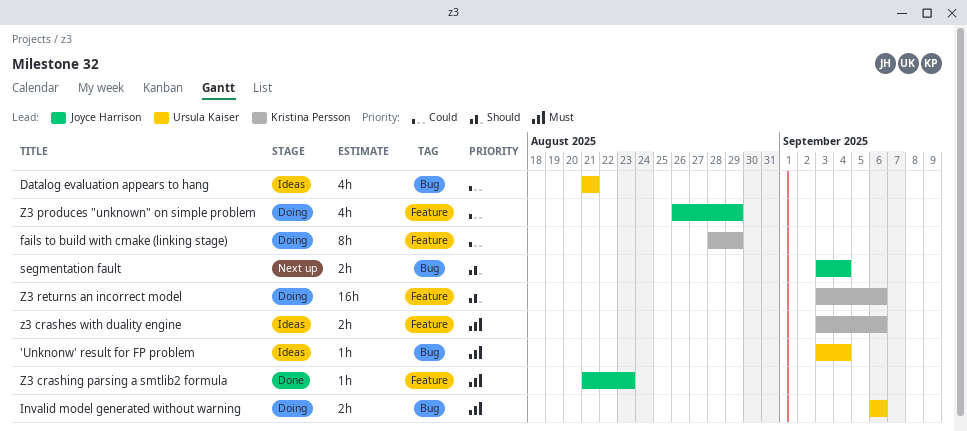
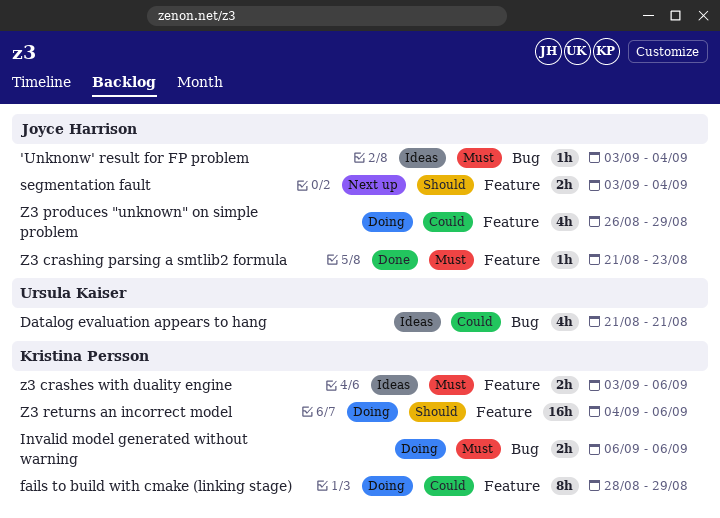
'Unknonw' result for FP problem, owner: Ursula Kaiser -> Joyce Harrison
Invalid model generated without warning, owner: Ursula Kaiser -> Kristina Persson
segmentation fault, label: Bug -> Feature
Z3 returns an incorrect model, start: Sep 3 -> Sep 4

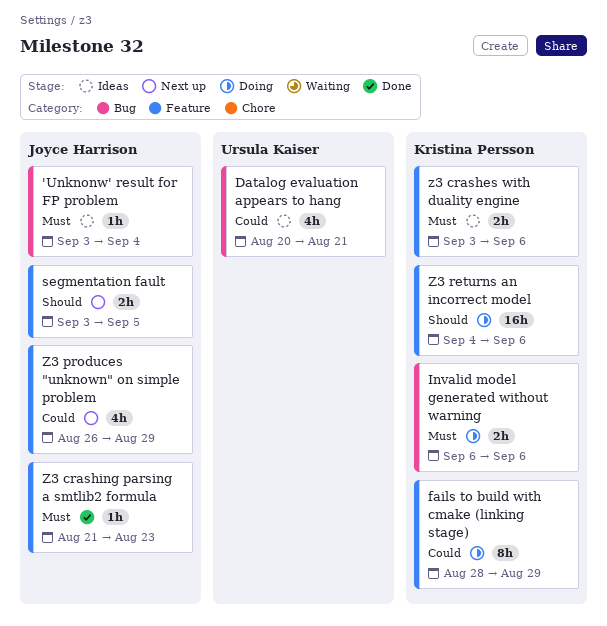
Datalog evaluation appears to hang, start: Aug 21 -> Aug 20
segmentation fault, due: Sep 4 -> Sep 5
Z3 produces "unknown" on simple problem, status: Doing -> Next up

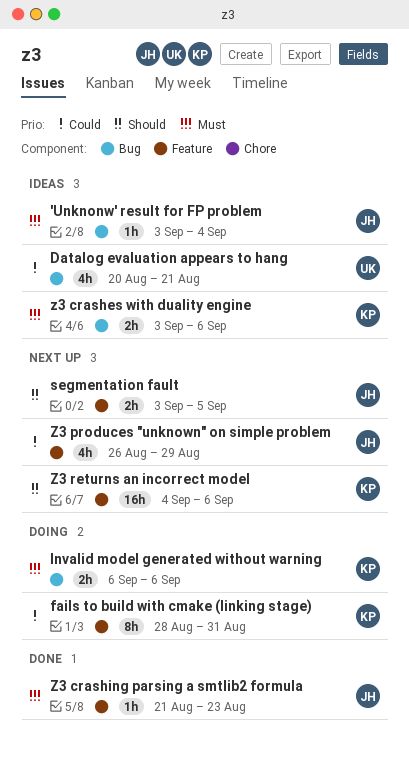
fails to build with cmake (linking stage), due: Aug 29 -> Aug 31
z3 crashes with duality engine, label: Feature -> Bug
Z3 returns an incorrect model, status: Doing -> Next up

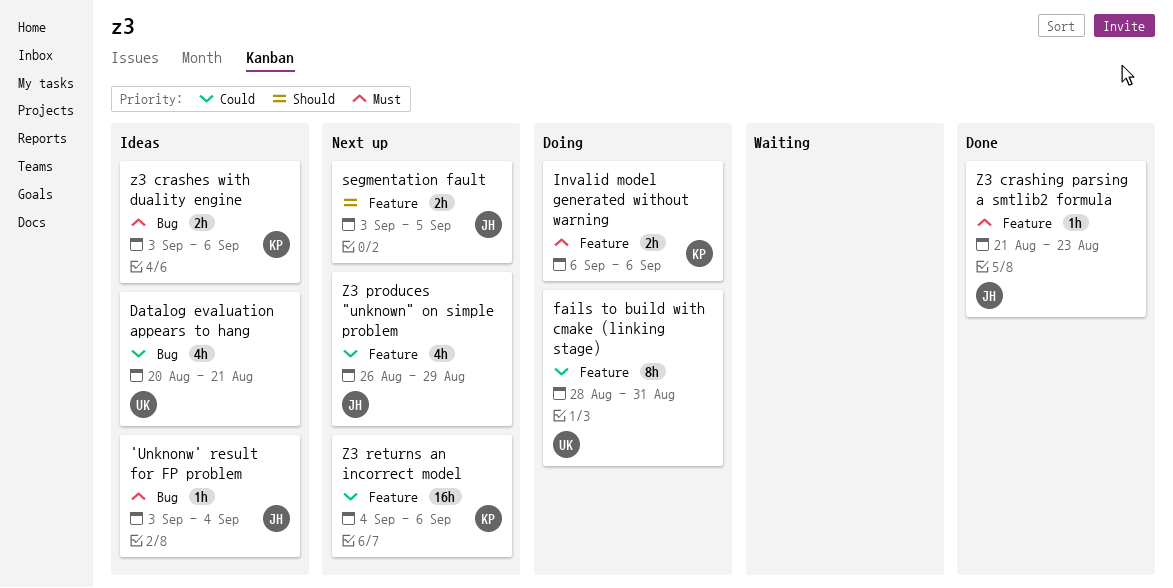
fails to build with cmake (linking stage), owner: KP -> UK
Invalid model generated without warning, label: Bug -> Feature
Z3 returns an incorrect model, priority: Should -> Could

